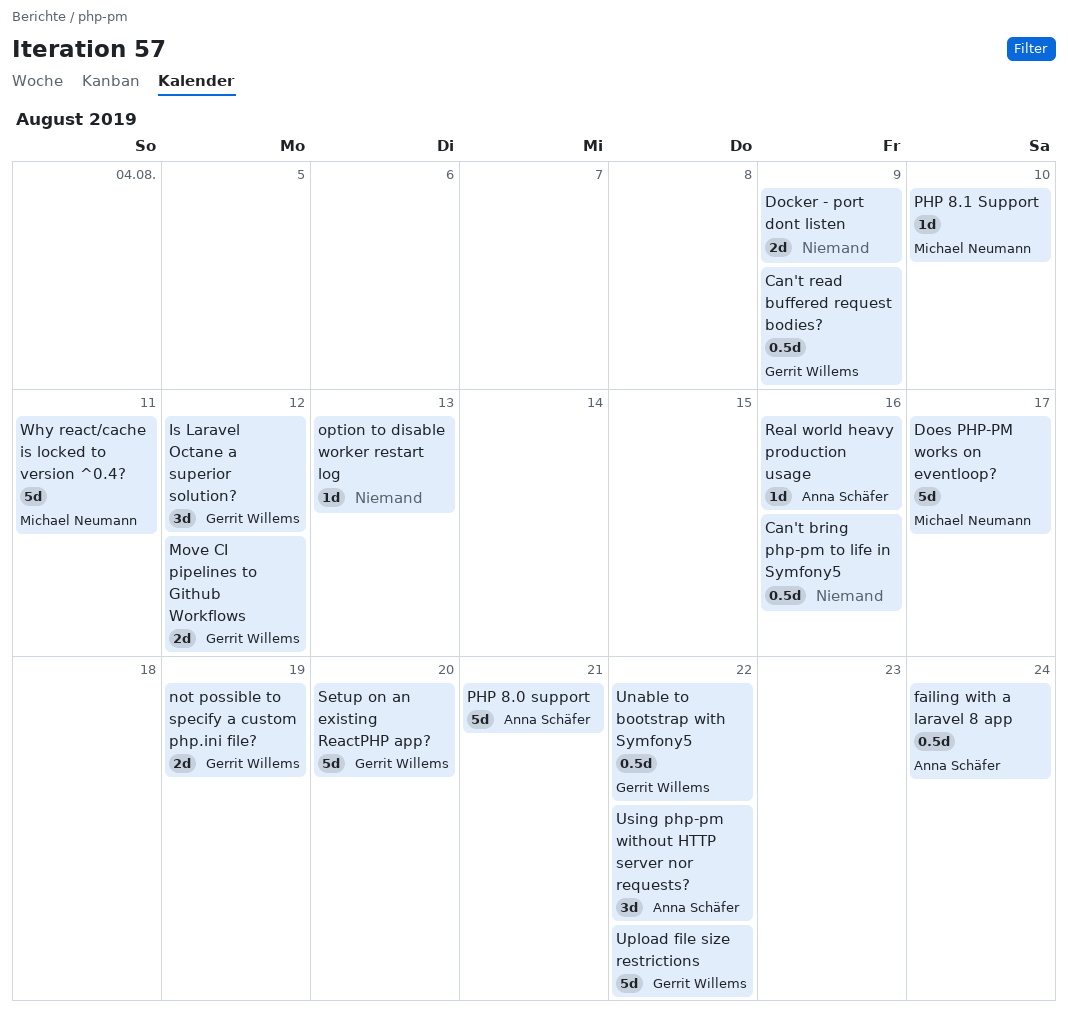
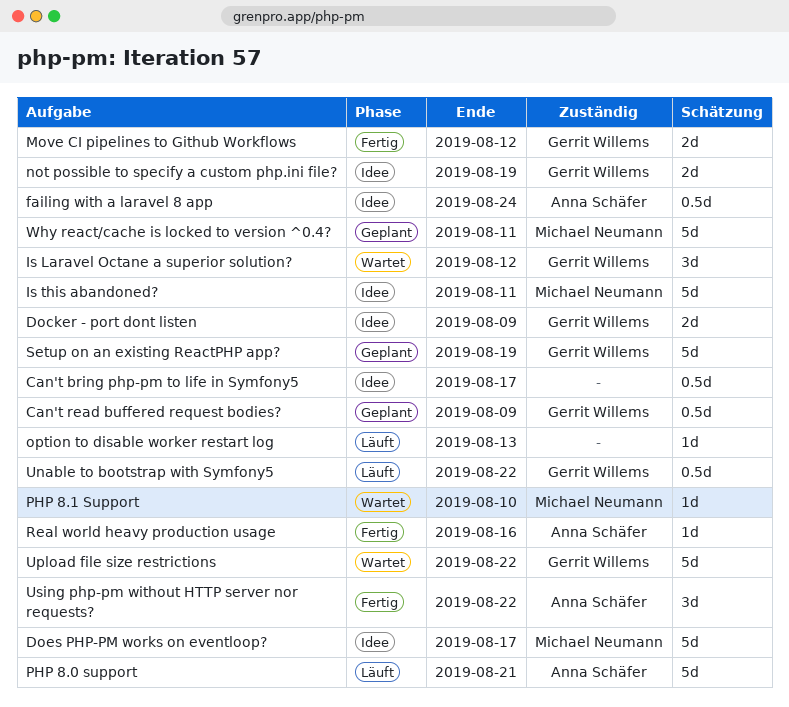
Can't bring php-pm to life in Symfony5, due: Aug 16 -> Aug 17
Docker - port dont listen, owner: none -> Gerrit Willems
Is this abandoned?: none -> present
Setup on an existing ReactPHP app?, due: Aug 20 -> Aug 19

